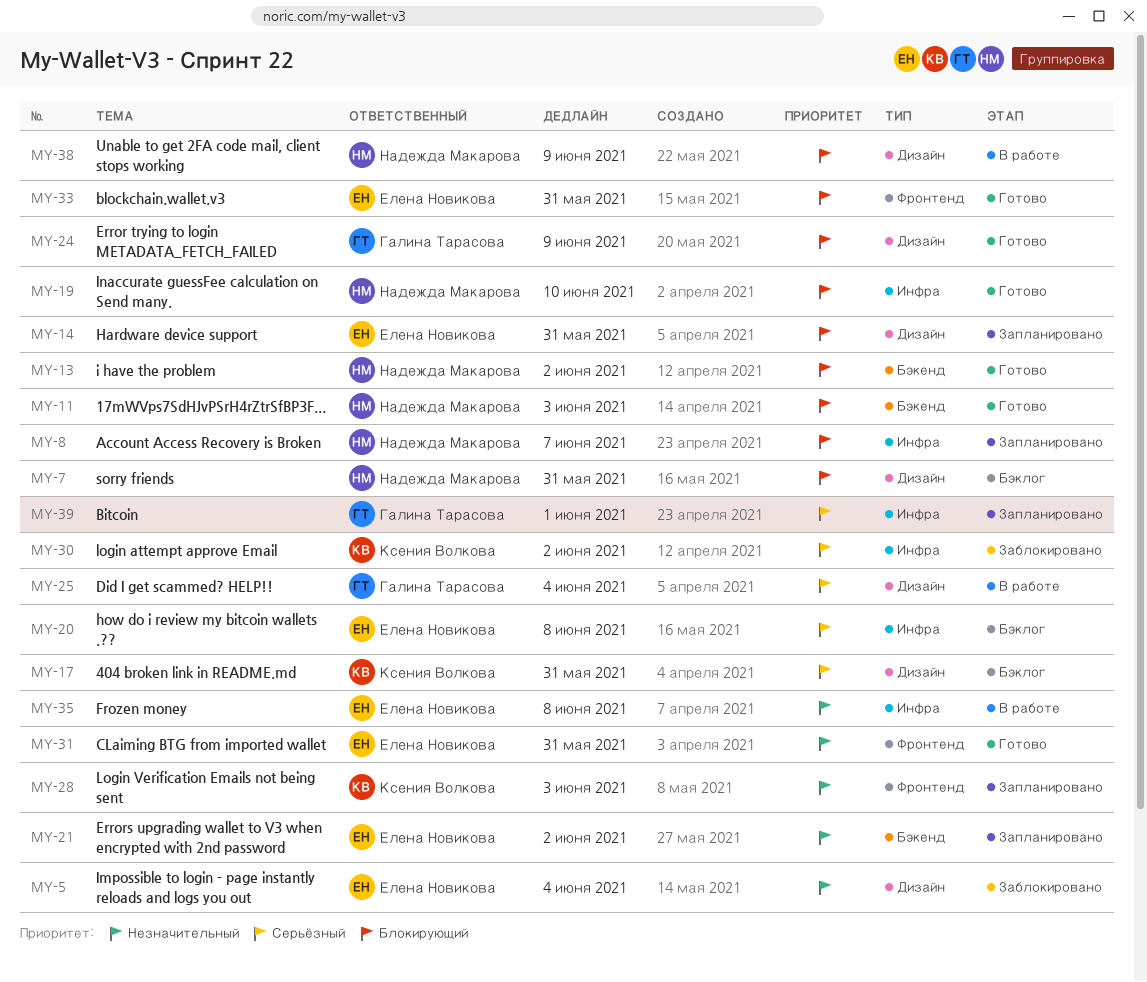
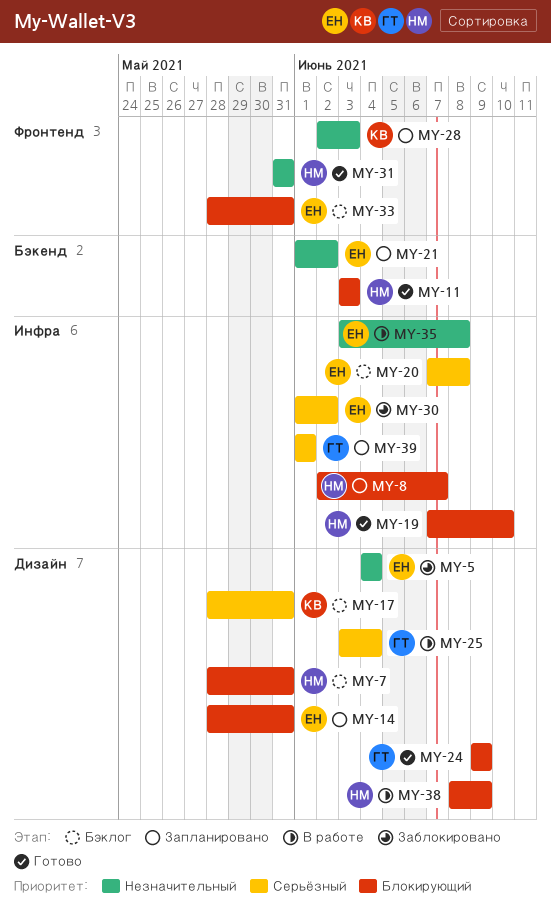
MY-13: present -> none
MY-30, owner: Ксения Волкова -> Елена Новикова
MY-31, owner: Елена Новикова -> Надежда Макарова
MY-33, status: Готово -> Бэклог

